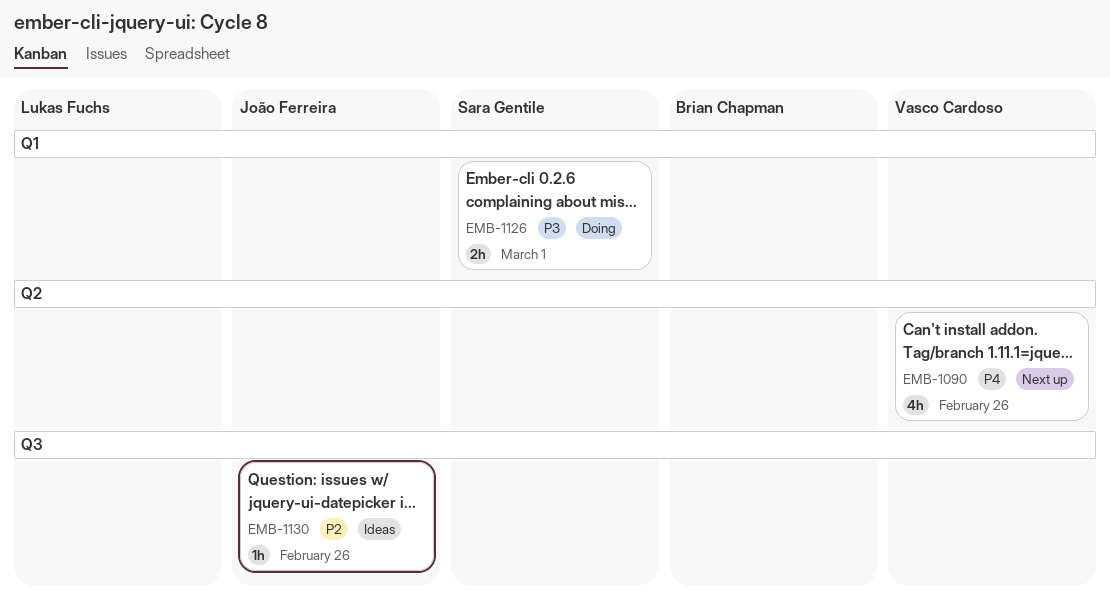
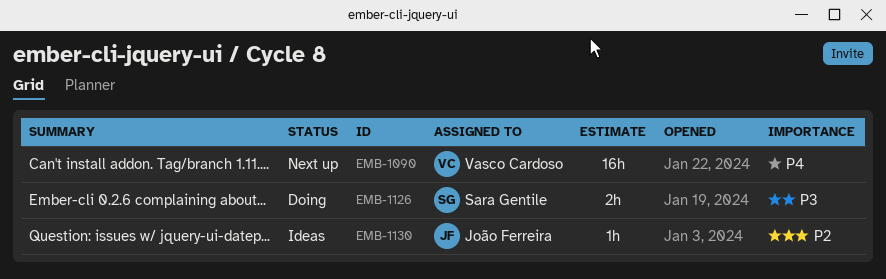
EMB-1090, estimate: 4h -> 16h

